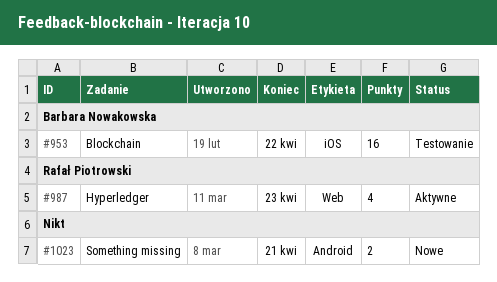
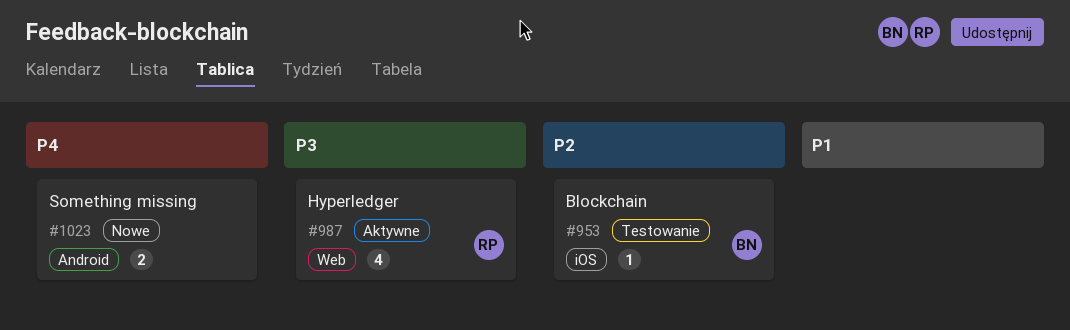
#953, estimate: 16 -> 1

